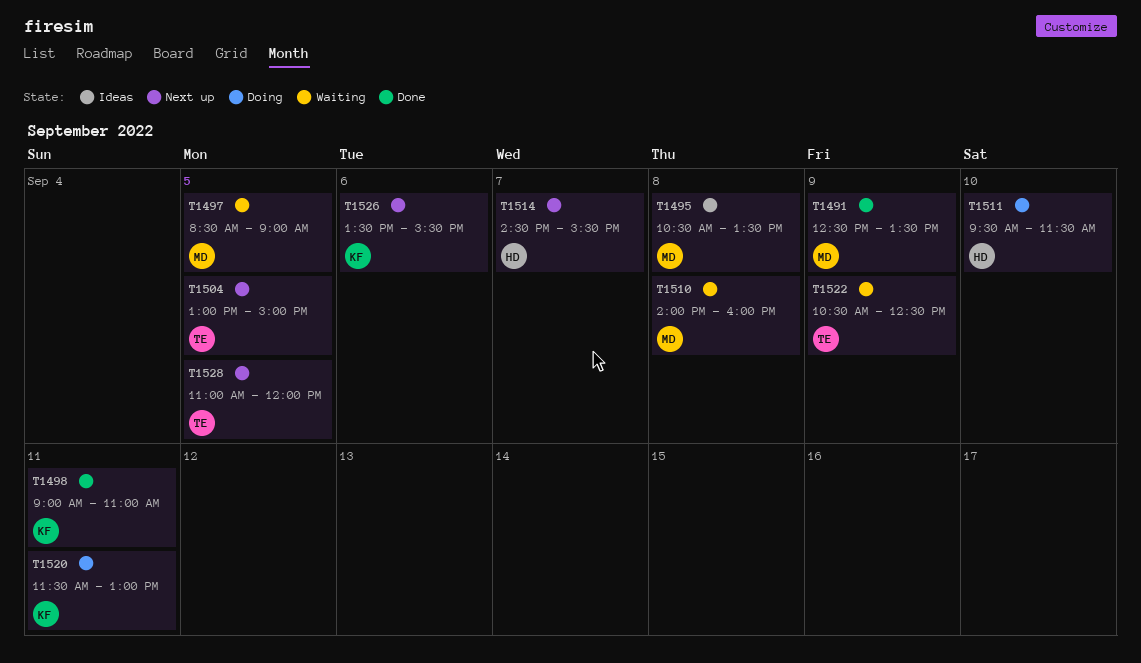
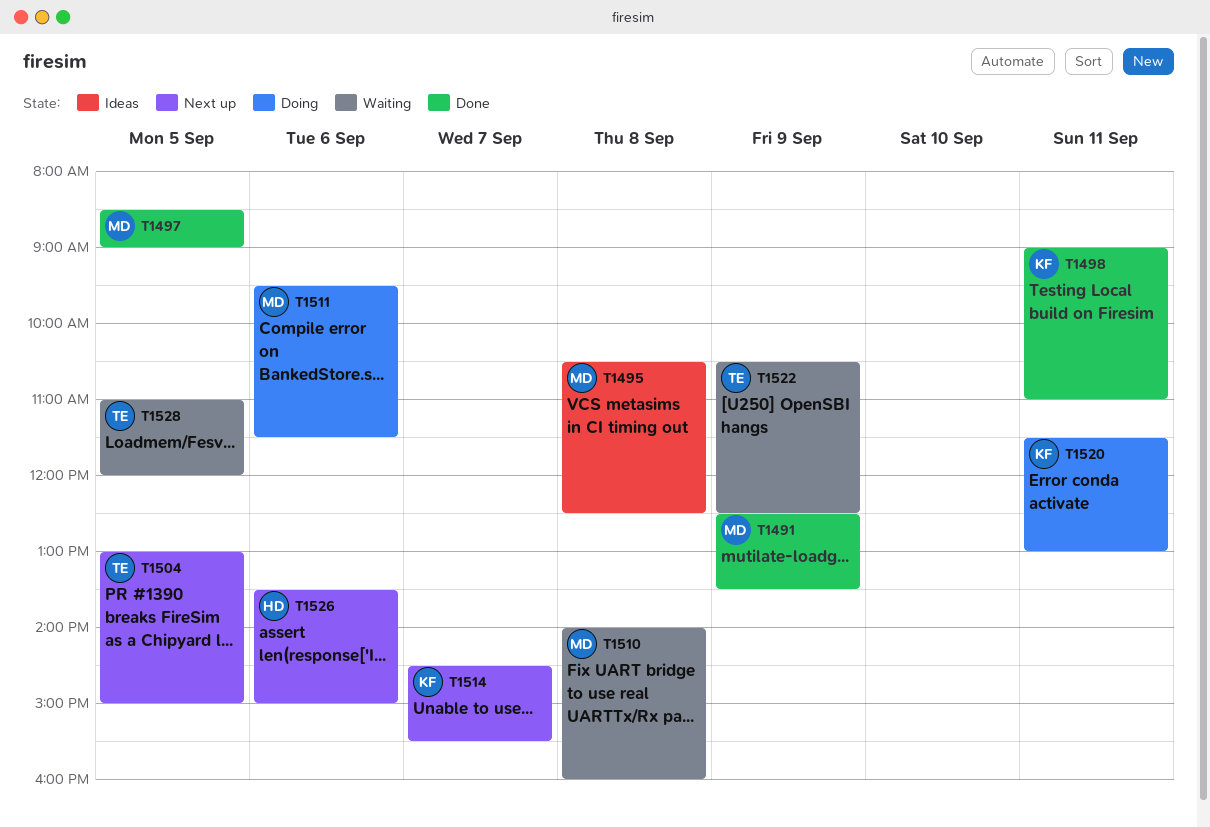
T1495, ends: 13:30 -> 12:30
T1497, status: Waiting -> Done
T1511, owner: HD -> MD
T1511, day: Sep 10 -> Sep 6
T1514, owner: HD -> KF
T1526, owner: KF -> HD
T1526, ends: 15:30 -> 15:00
T1528, status: Next up -> Waiting

